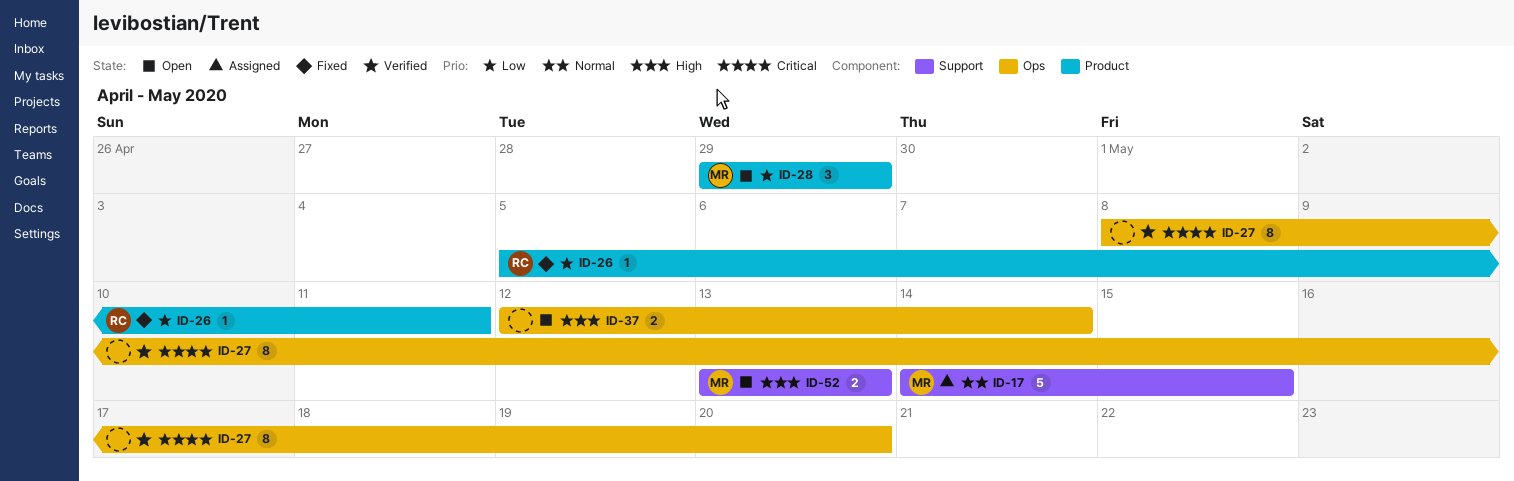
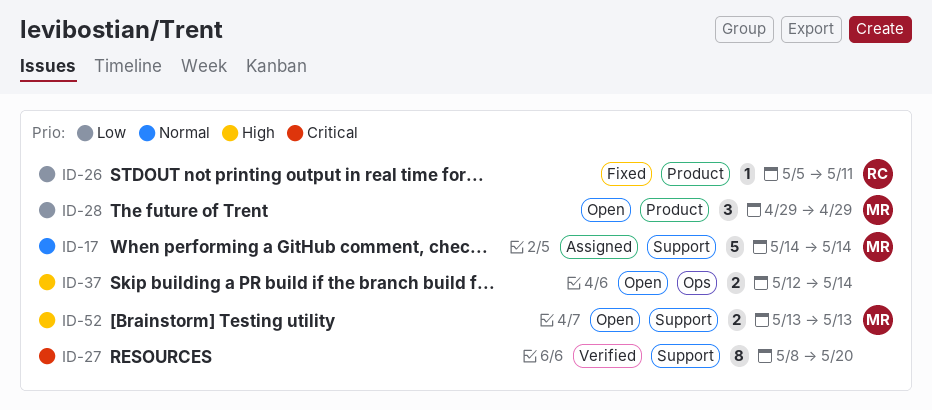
ID-17, due: May 15 -> May 14
ID-27, label: Ops -> Support

